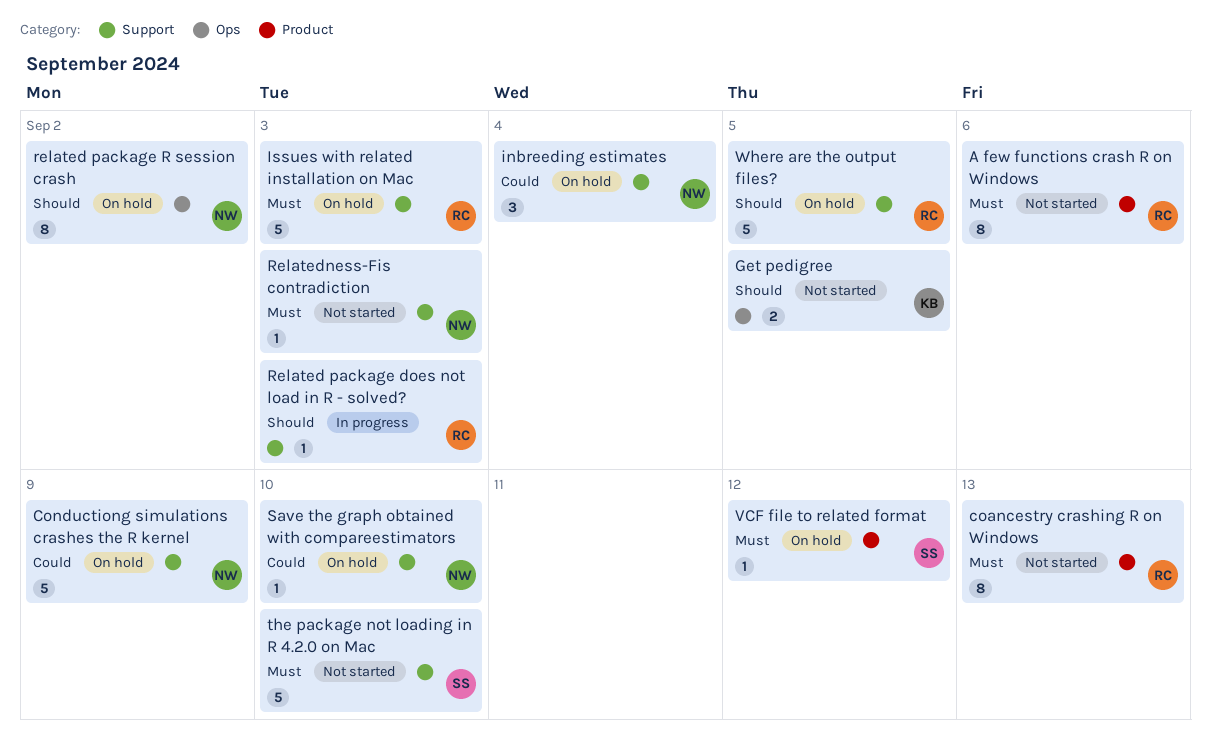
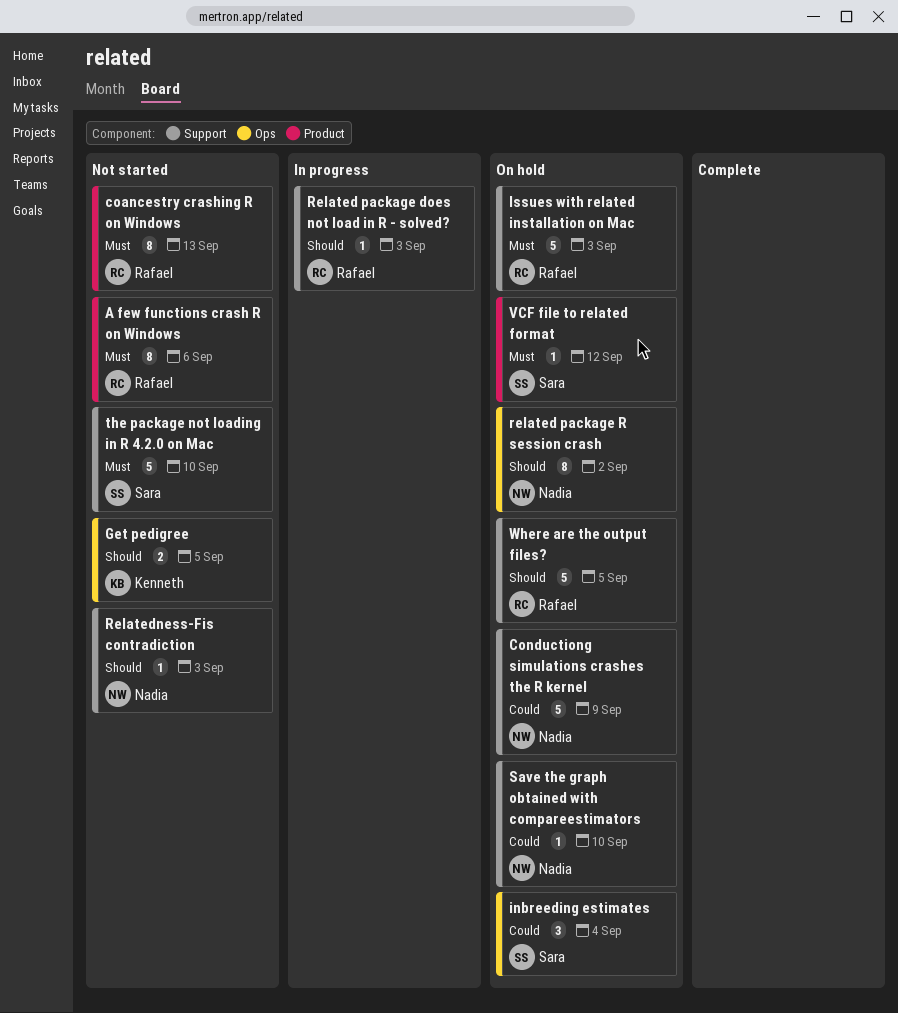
inbreeding estimates, owner: Nadia -> Sara
inbreeding estimates, label: Support -> Ops
Relatedness-Fis contradiction, priority: Must -> Should

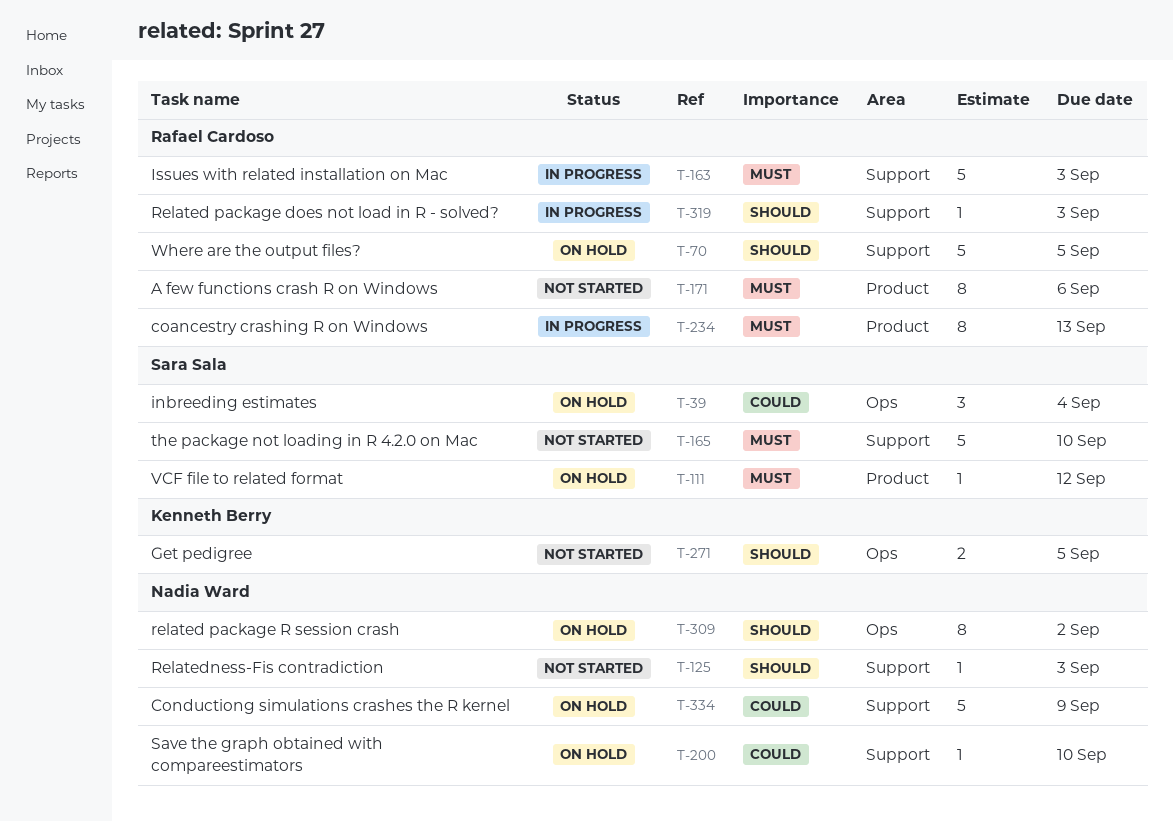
coancestry crashing R on Windows, status: Not started -> In progress
Issues with related installation on Mac, status: On hold -> In progress

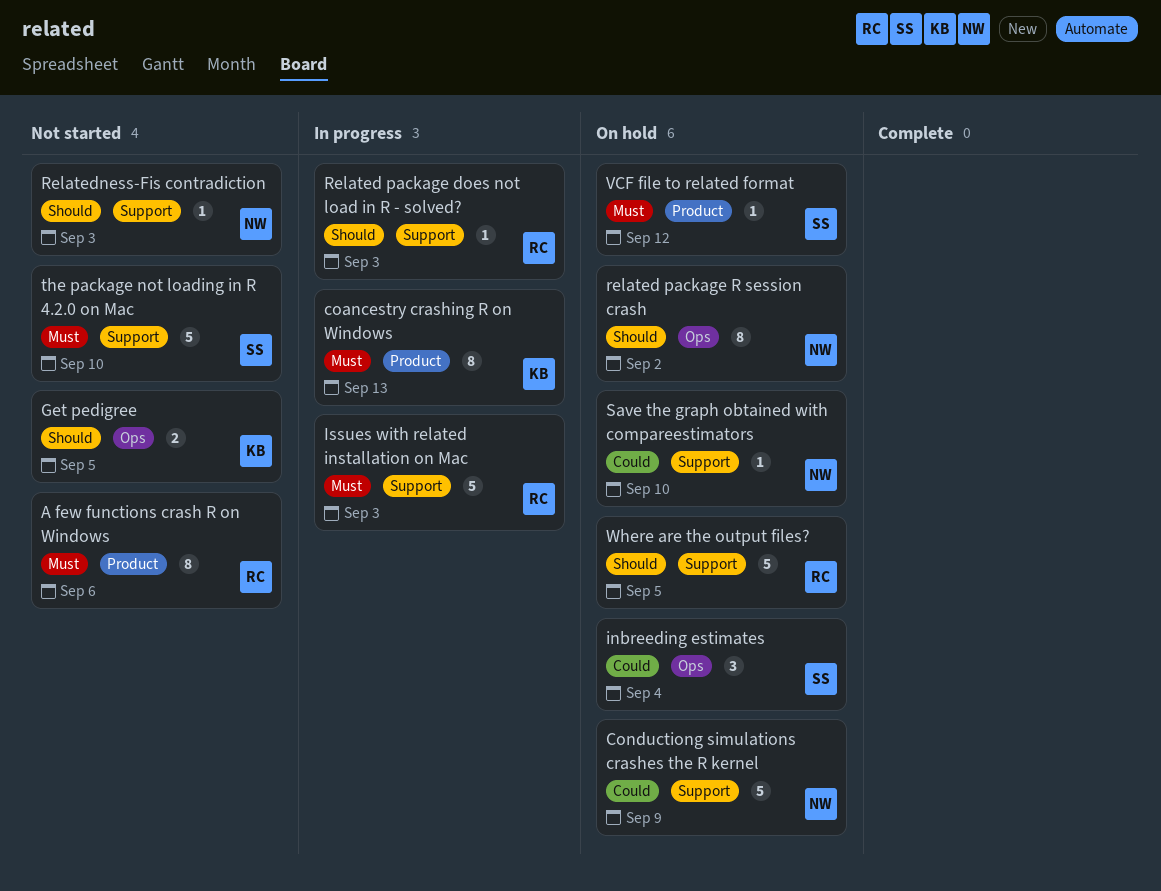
coancestry crashing R on Windows, owner: Rafael Cardoso -> Kenneth Berry

